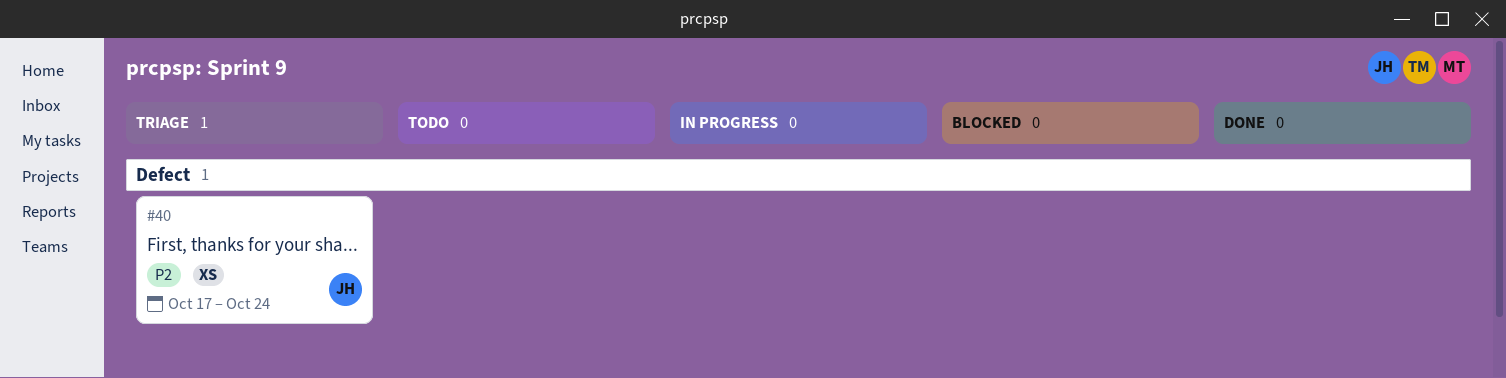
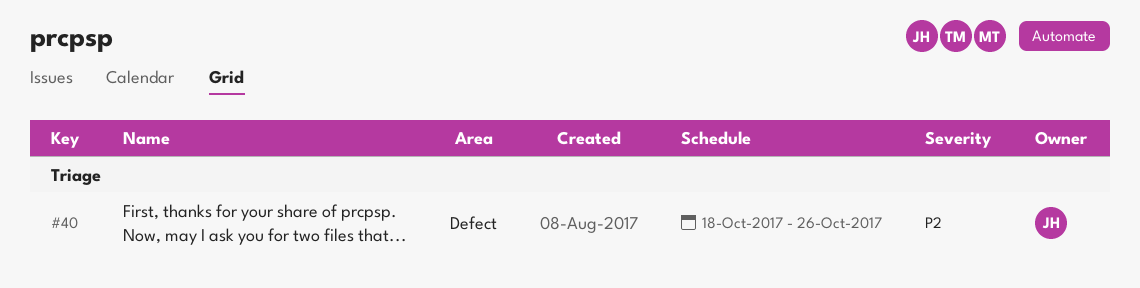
#40, start: Oct 17 -> Oct 18
#40, due: Oct 24 -> Oct 26

